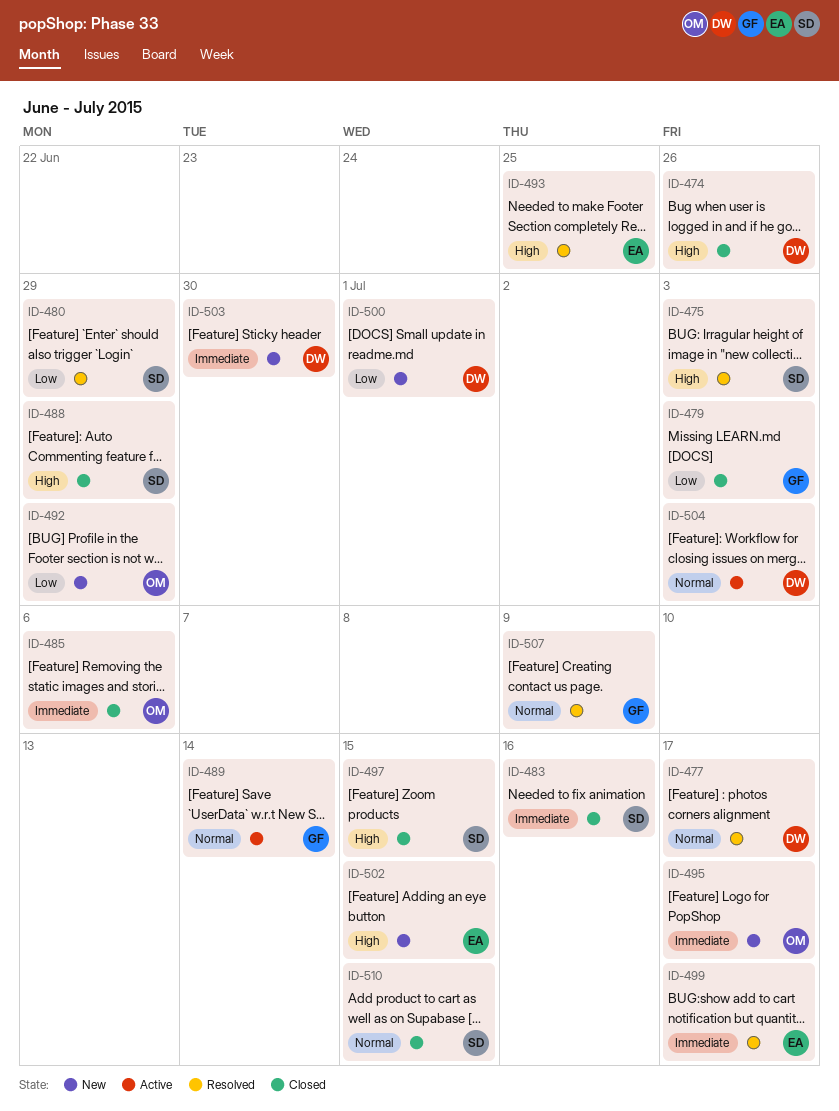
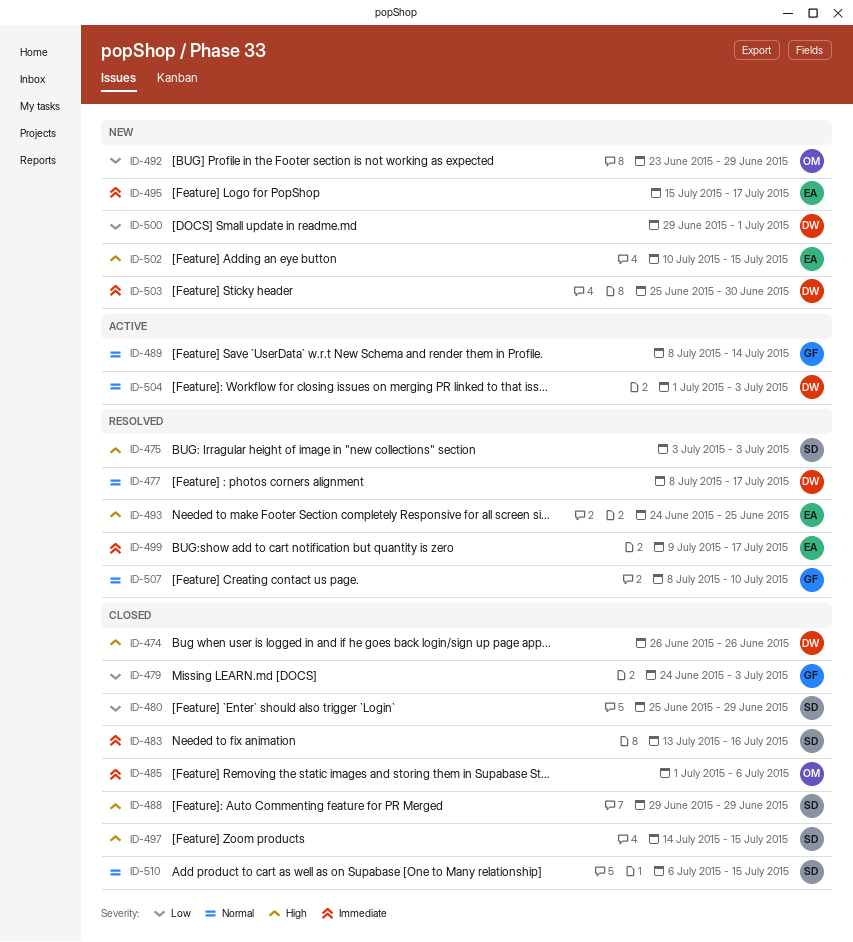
ID-480, status: Resolved -> Closed
ID-495, owner: OM -> EA
ID-507, due: Jul 9 -> Jul 10

